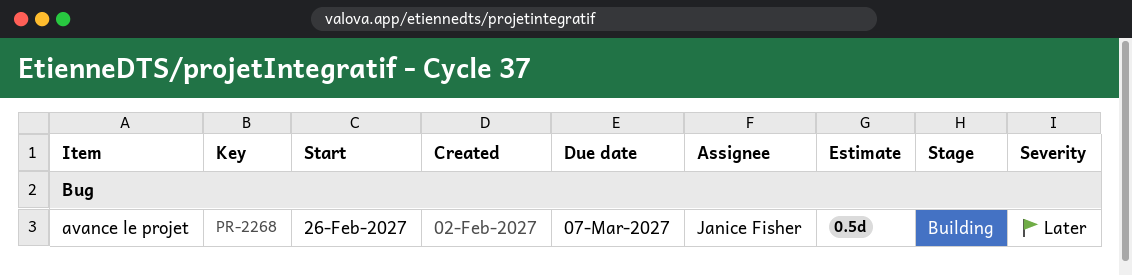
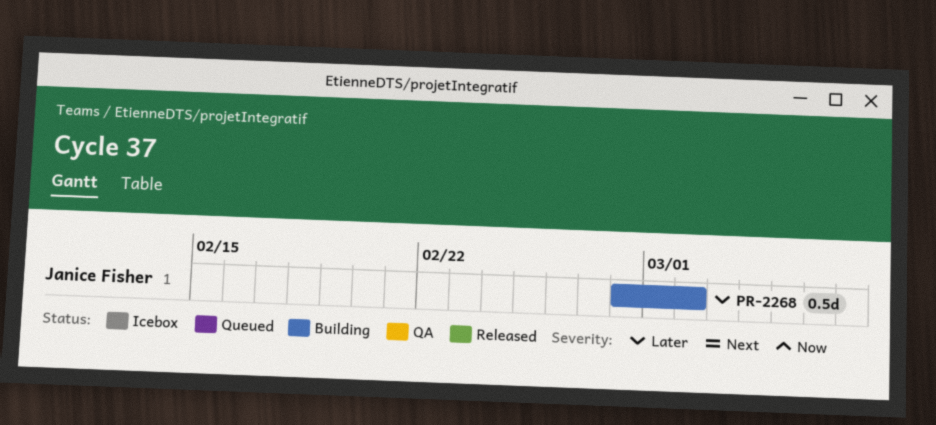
PR-2268, start: Feb 26 -> Feb 28
PR-2268, due: Mar 7 -> Mar 2

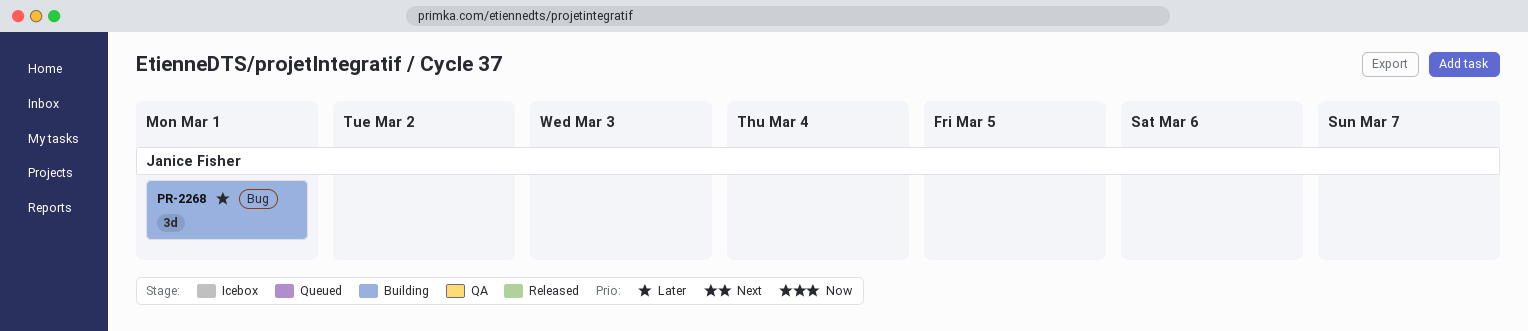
PR-2268, estimate: 0.5d -> 3d
PR-2268, due: Mar 2 -> Mar 1

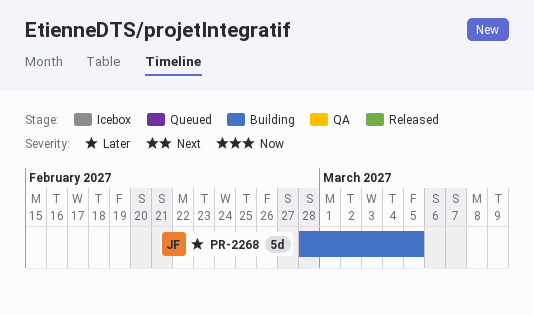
PR-2268, estimate: 3d -> 5d
PR-2268, due: Mar 1 -> Mar 5

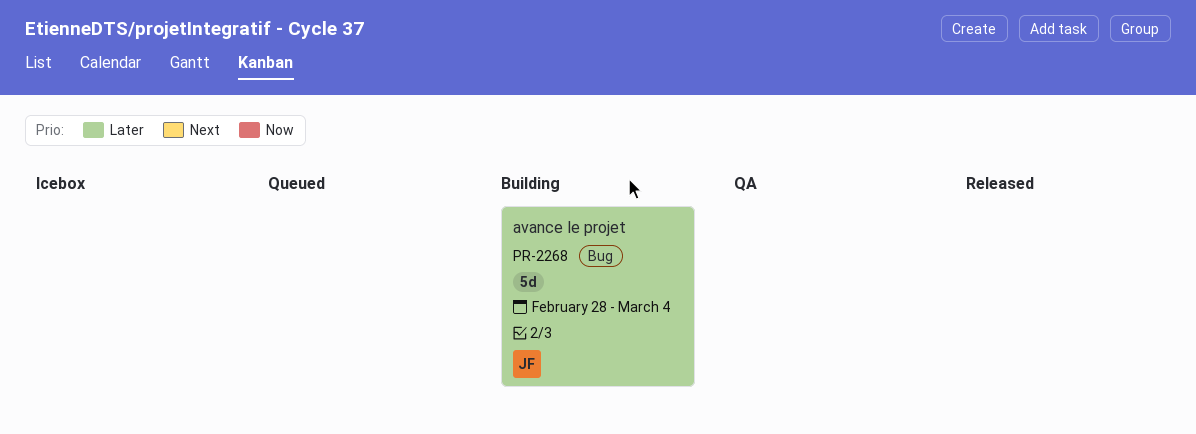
PR-2268, due: Mar 5 -> Mar 4

